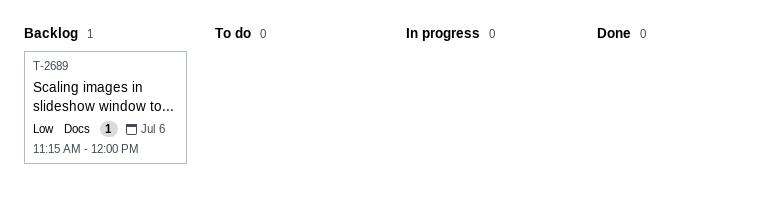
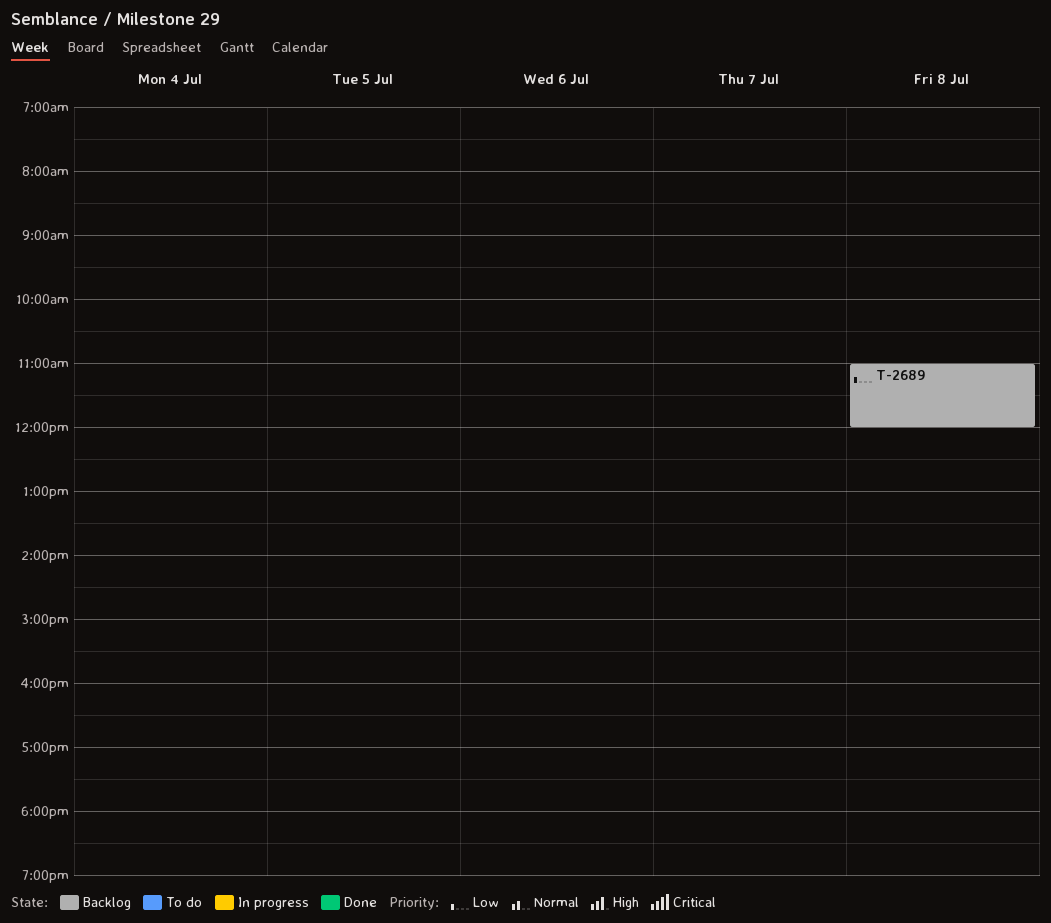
T-2689, day: Jul 6 -> Jul 8
T-2689, begins: 11:15 -> 11:00

